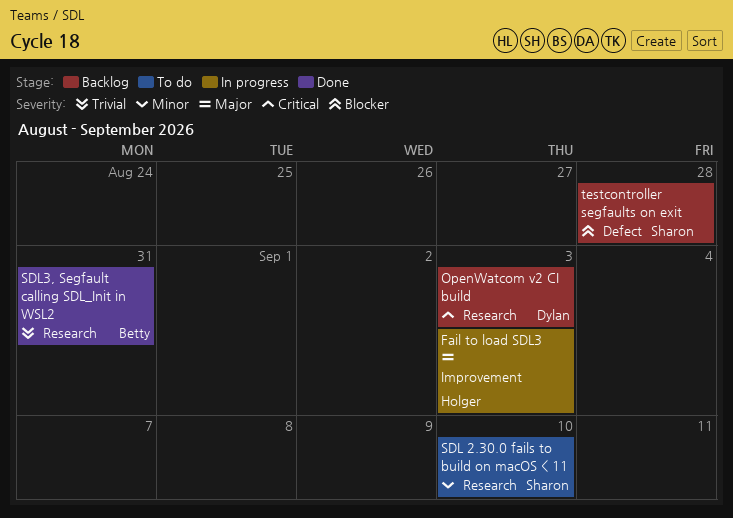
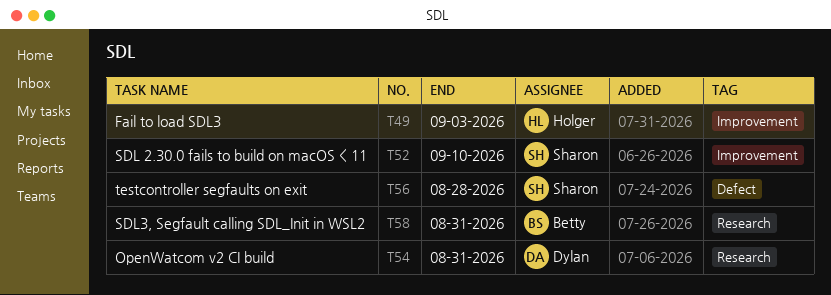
OpenWatcom v2 CI build, due: Sep 3 -> Aug 31
SDL 2.30.0 fails to build on macOS < 11, label: Research -> Improvement

